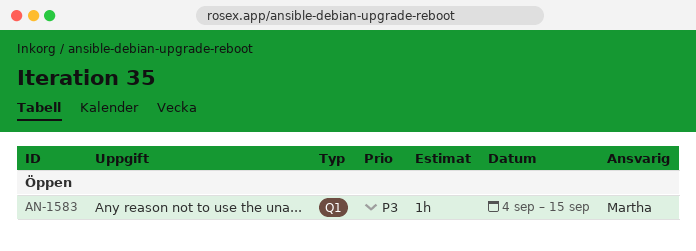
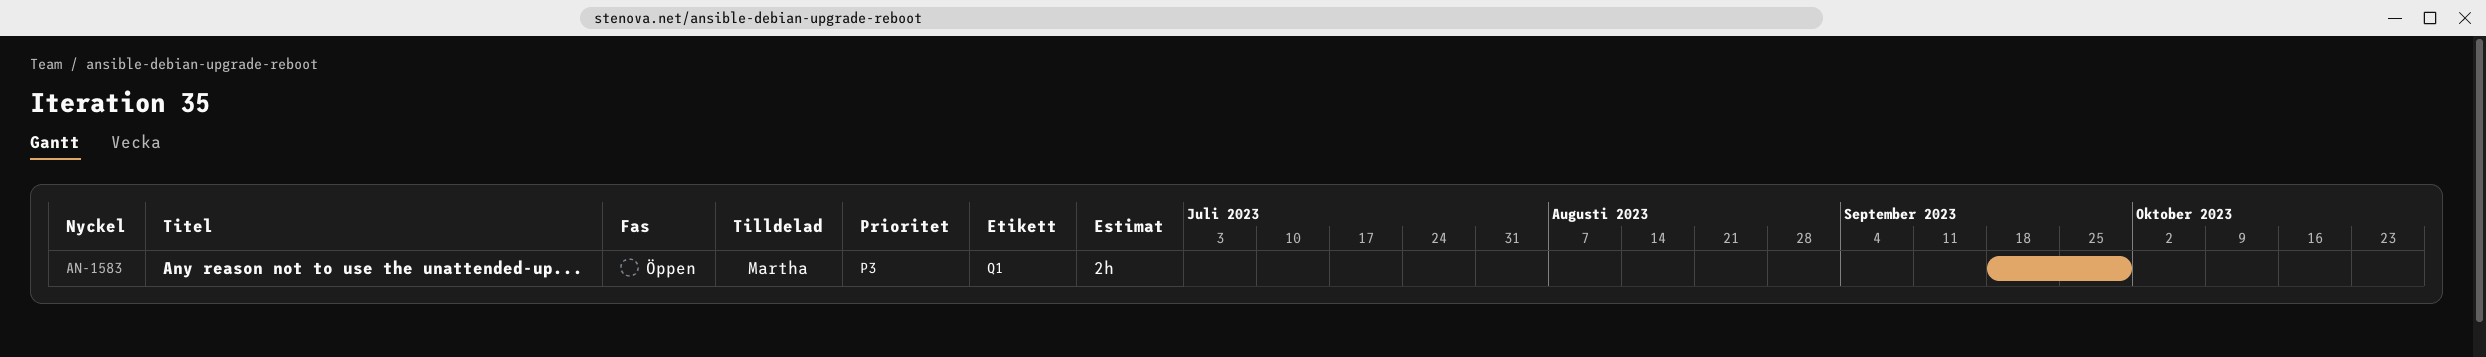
AN-1583, estimate: 1h -> 2h
AN-1583, start: Sep 4 -> Sep 18
AN-1583, due: Sep 15 -> Sep 29

